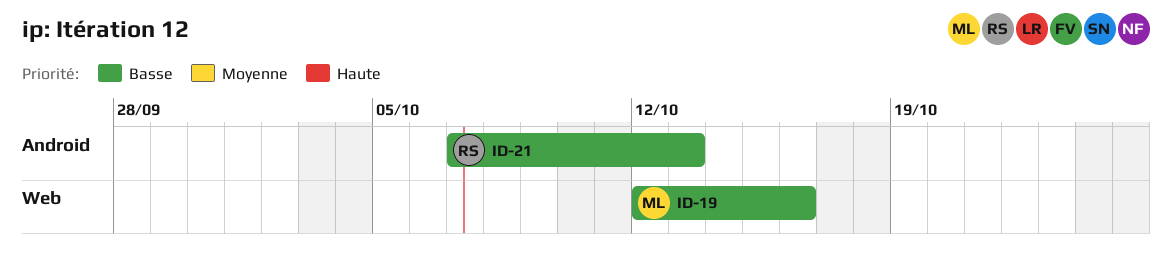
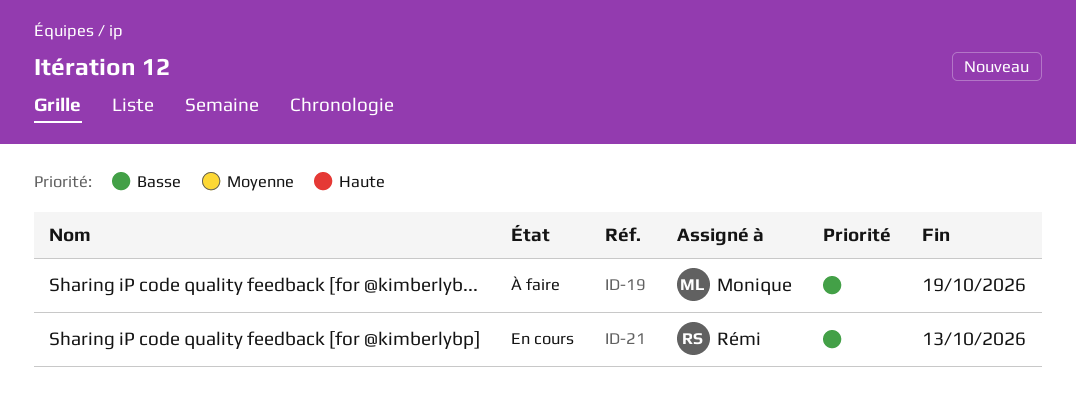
ID-19, due: Oct 16 -> Oct 19

